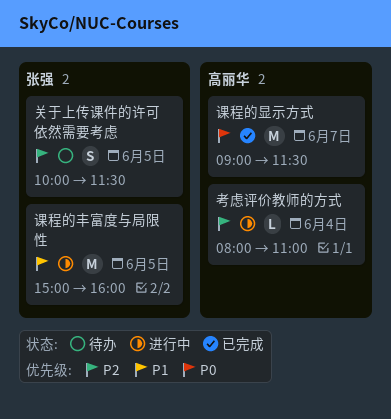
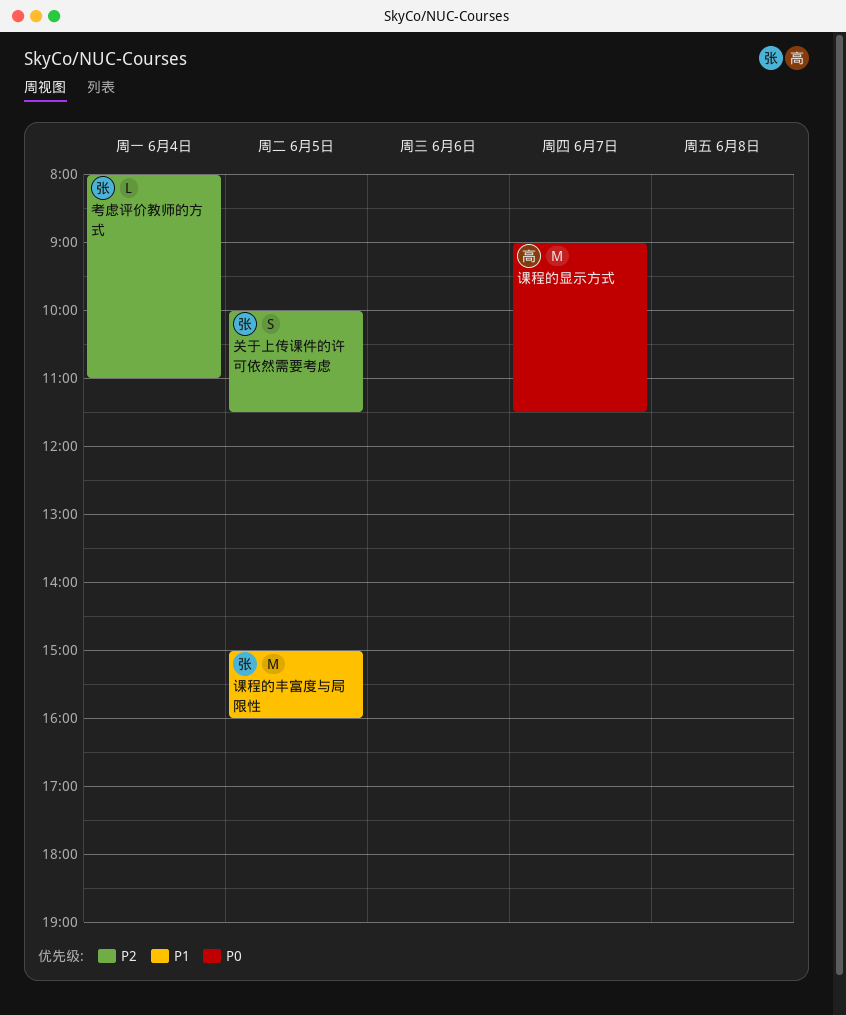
考虑评价教师的方式, owner: 高丽华 -> 张强

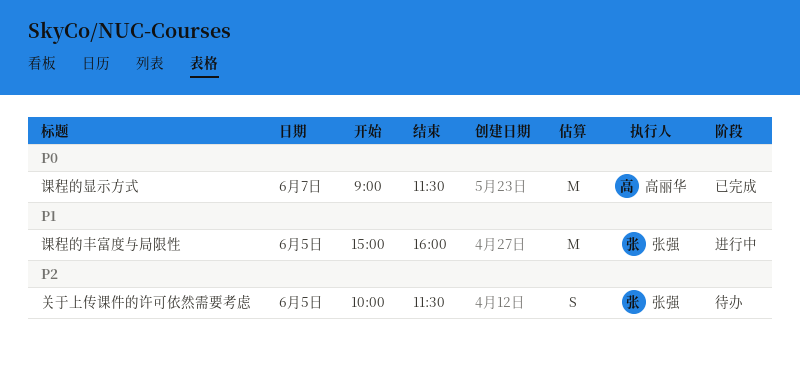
考虑评价教师的方式: present -> none

